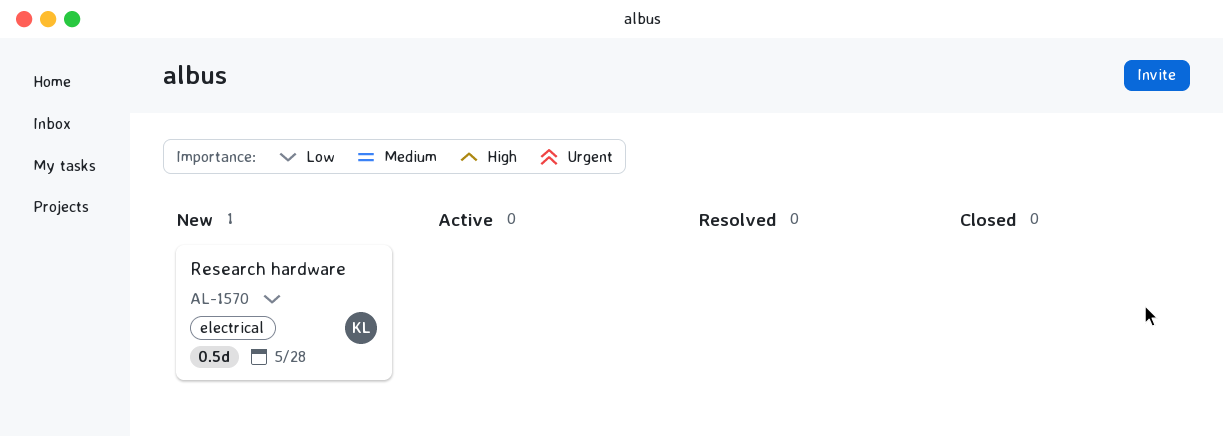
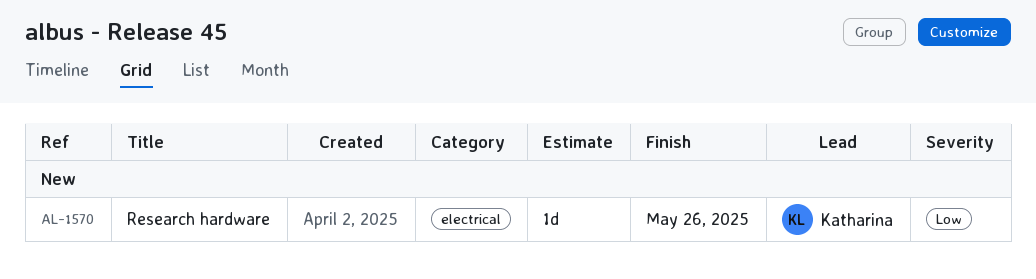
AL-1570, estimate: 0.5d -> 1d
AL-1570, due: May 28 -> May 26

